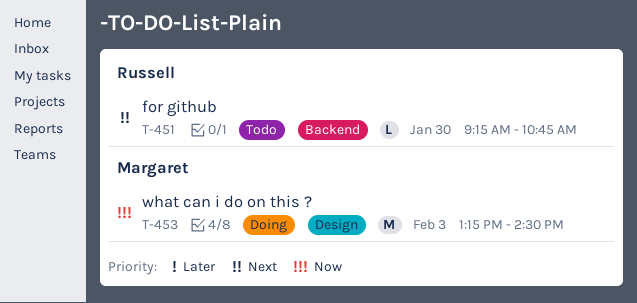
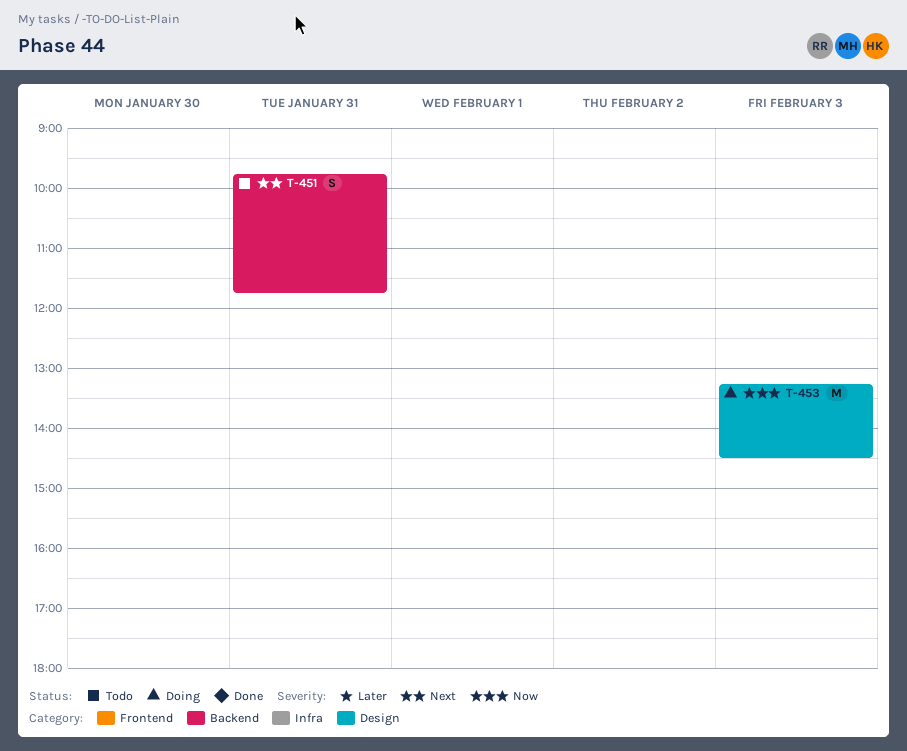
T-451, estimate: L -> S
T-451, day: Jan 30 -> Jan 31
T-451, begins: 09:15 -> 09:45
T-451, ends: 10:45 -> 11:45

